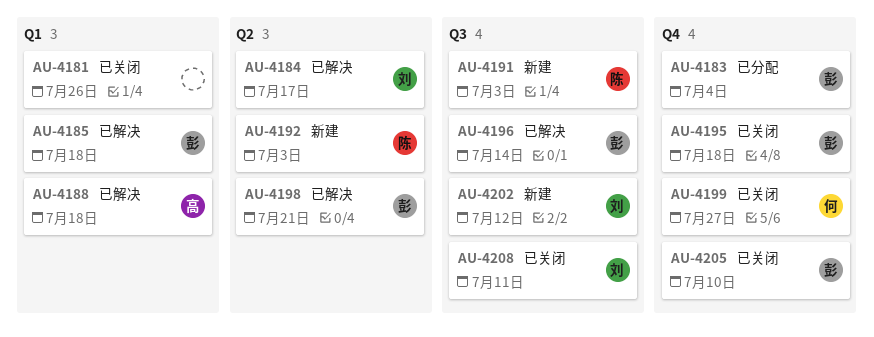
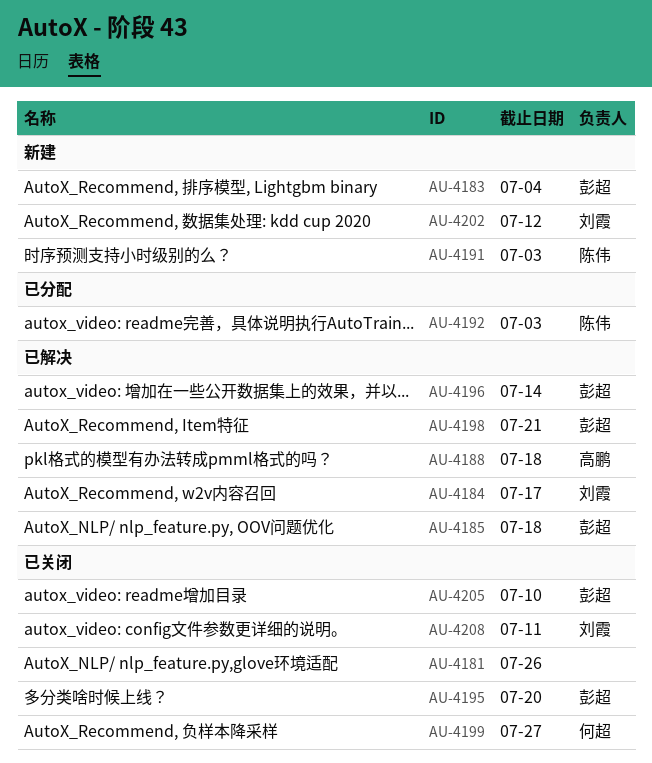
AU-4183, status: 已分配 -> 新建
AU-4192, status: 新建 -> 已分配
AU-4195, due: Jul 18 -> Jul 20

